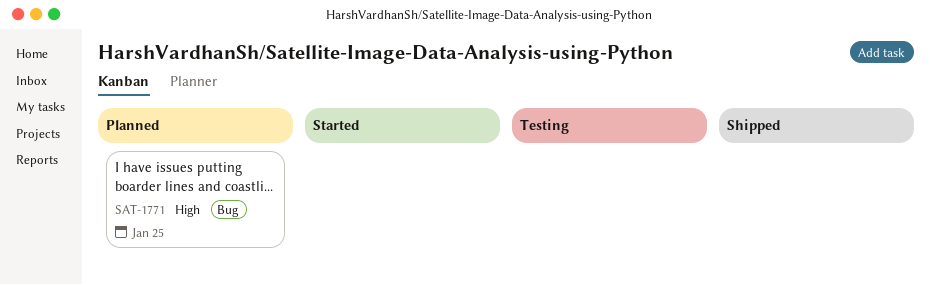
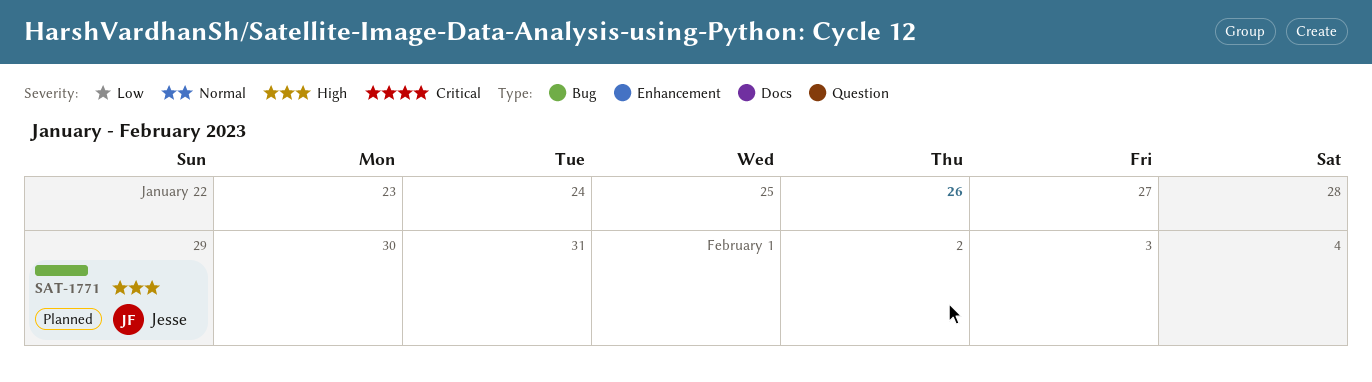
SAT-1771, due: Jan 25 -> Jan 29

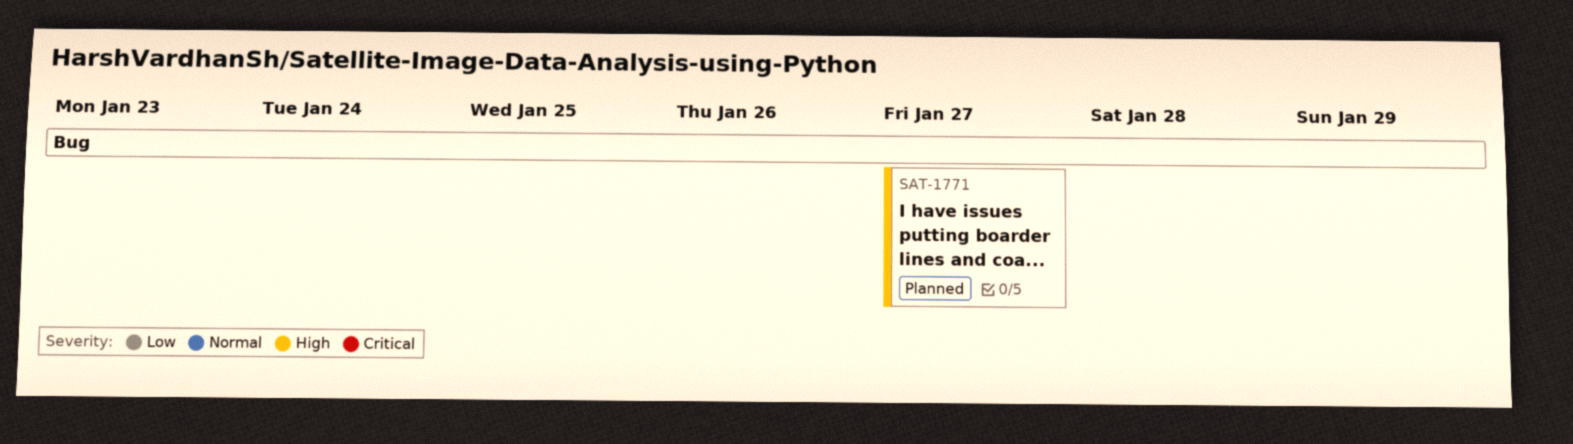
SAT-1771, due: Jan 29 -> Jan 27

